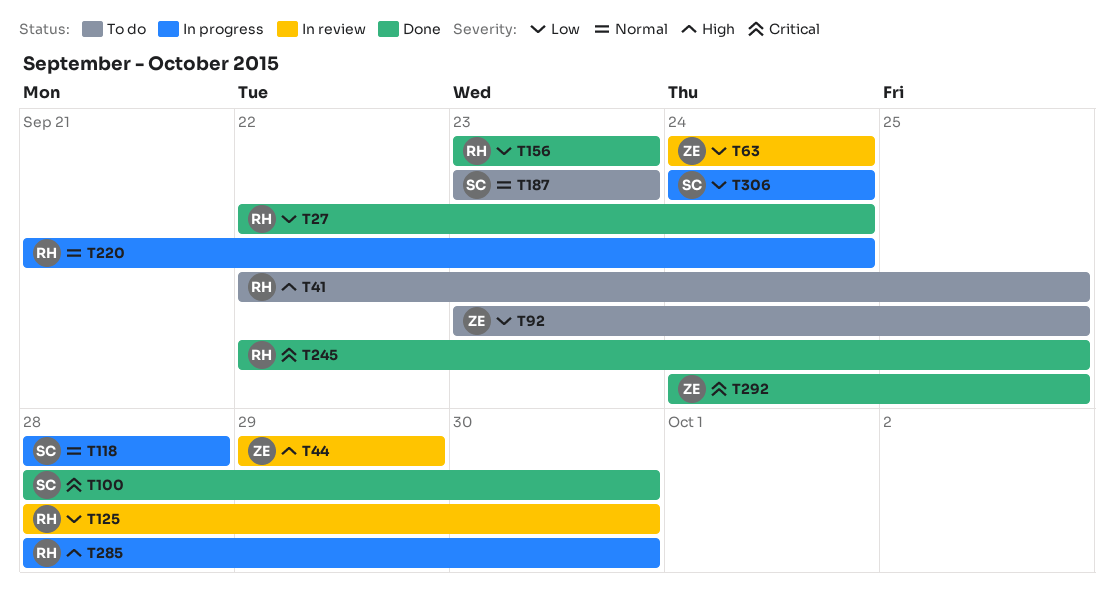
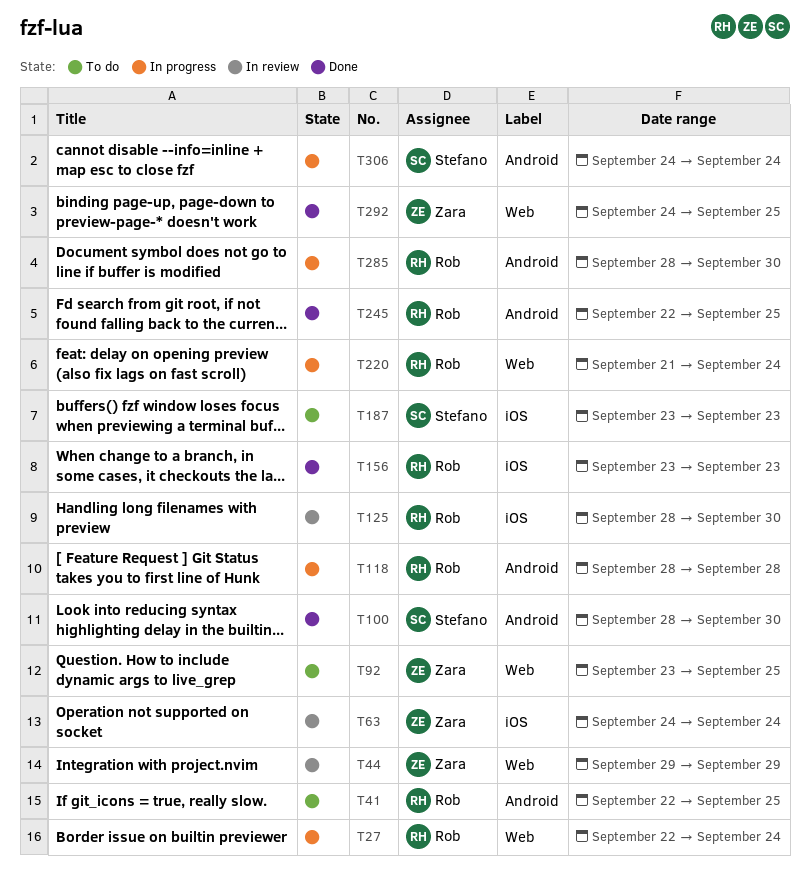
T27, status: Done -> In progress
T118, owner: Stefano -> Rob

